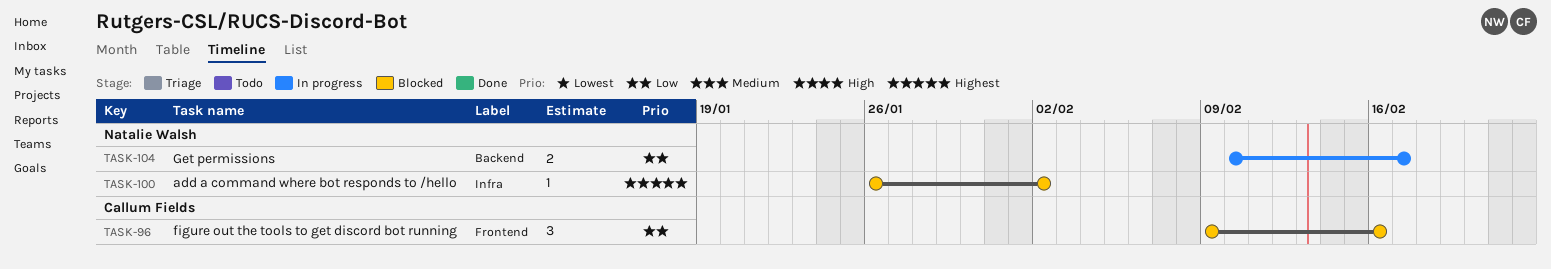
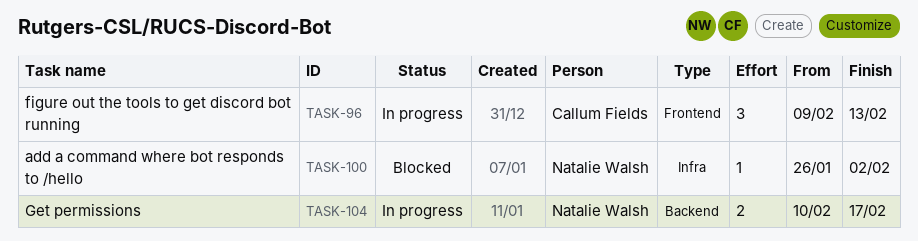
TASK-96, status: Blocked -> In progress
TASK-96, due: Feb 16 -> Feb 13

